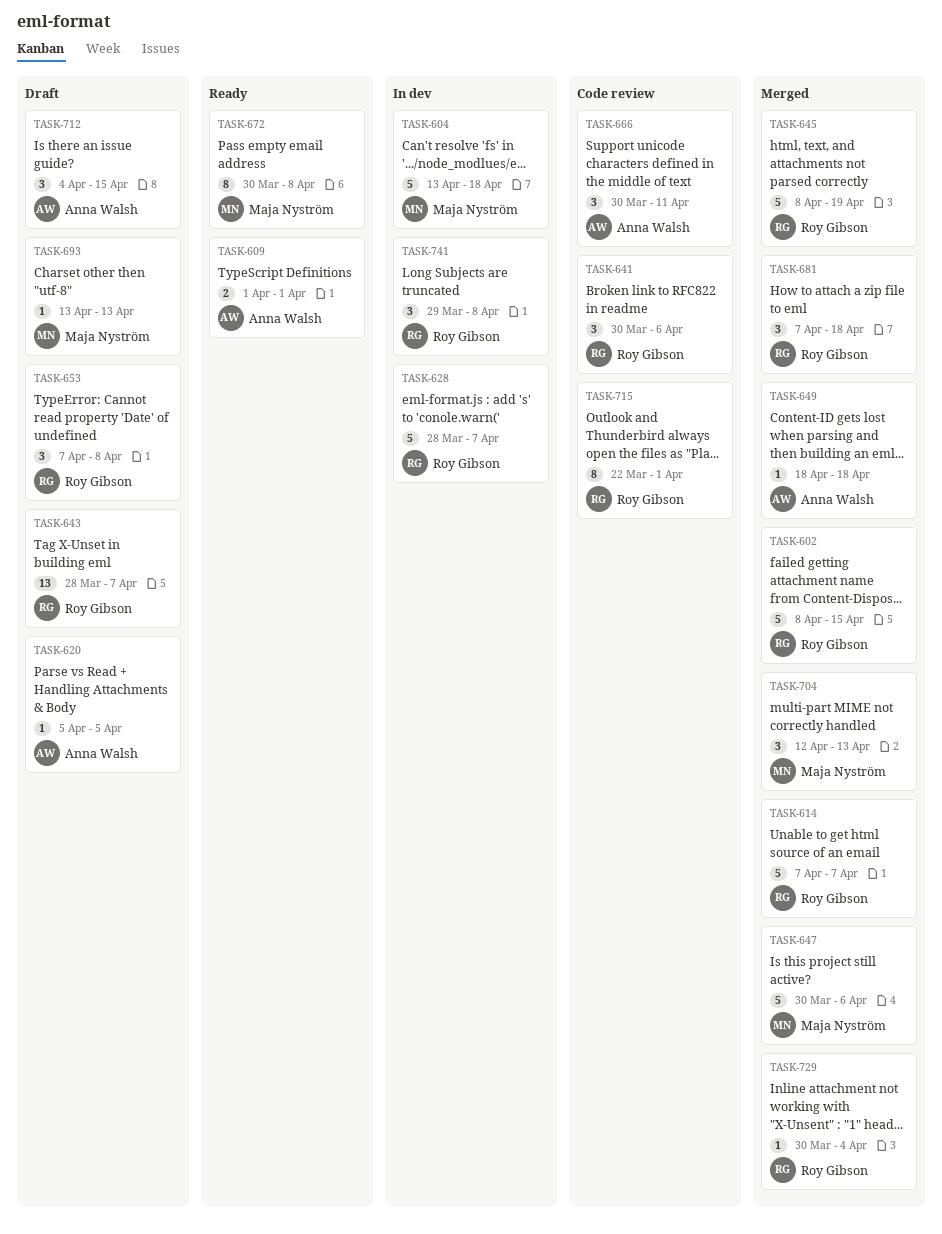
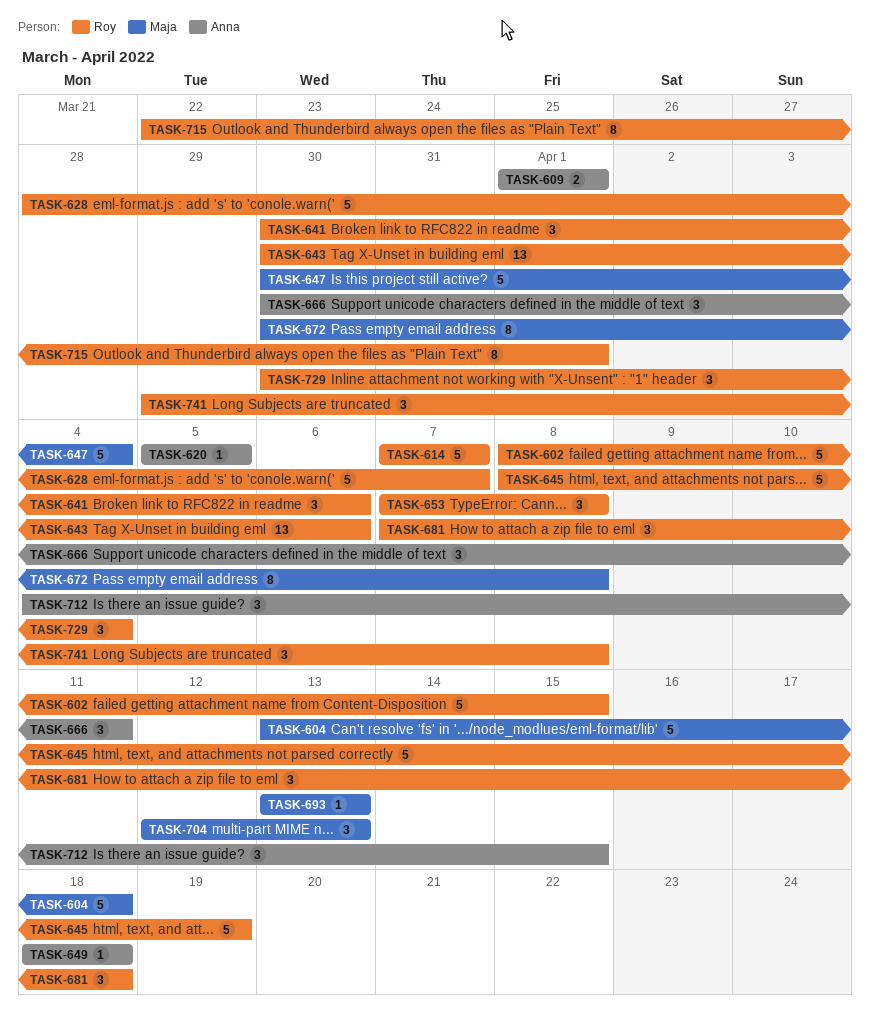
TASK-643, start: Mar 28 -> Mar 30
TASK-643, due: Apr 7 -> Apr 6
TASK-647, due: Apr 6 -> Apr 4
TASK-729, estimate: 1 -> 3

